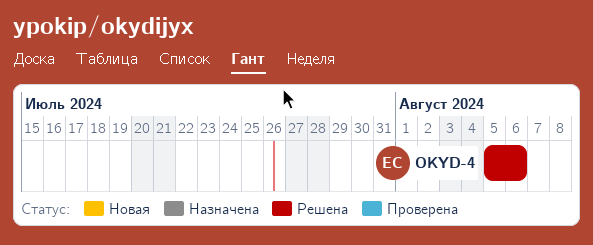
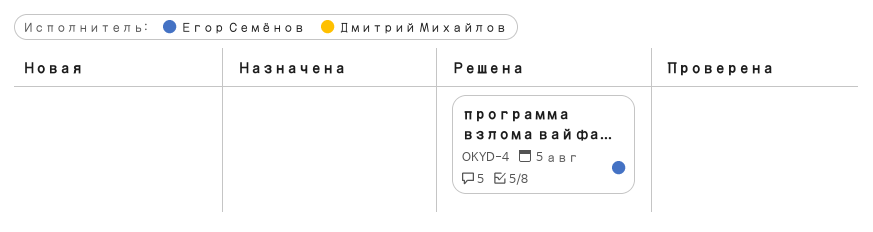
OKYD-4, due: Aug 6 -> Aug 5

